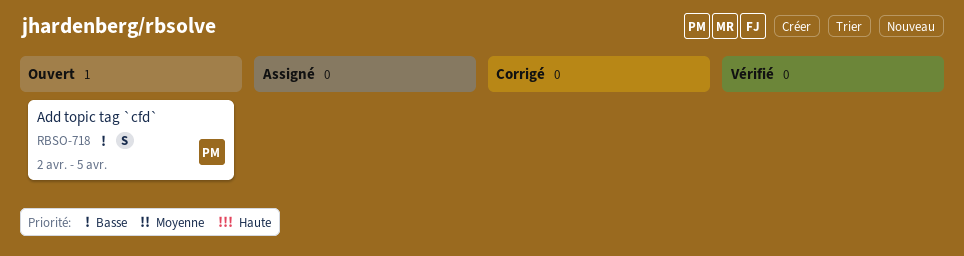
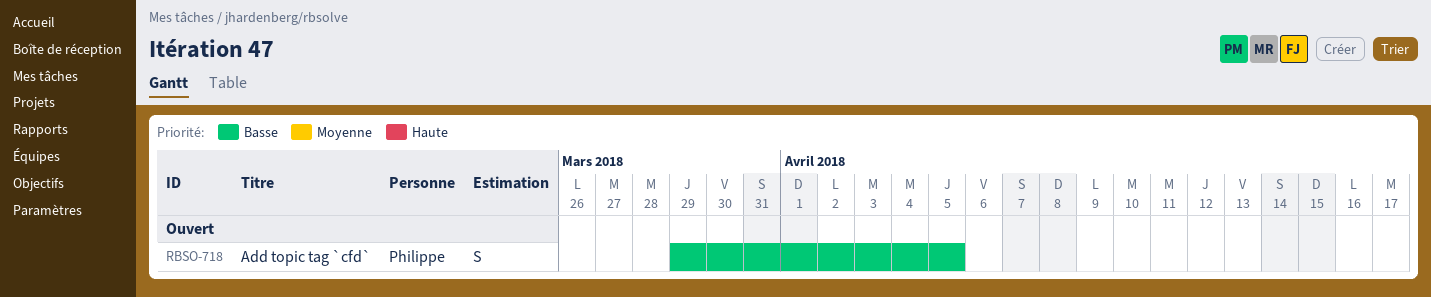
RBSO-718, start: Apr 2 -> Mar 29

